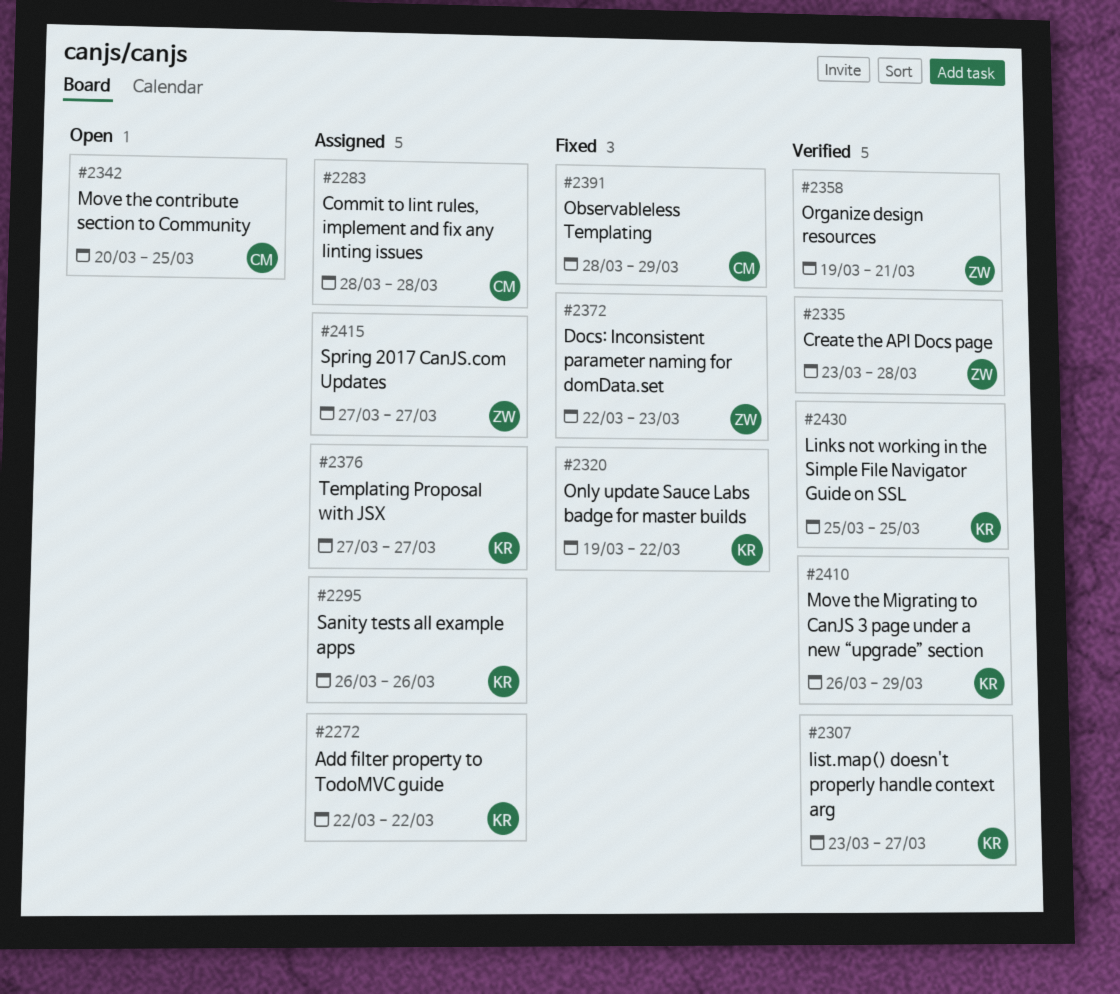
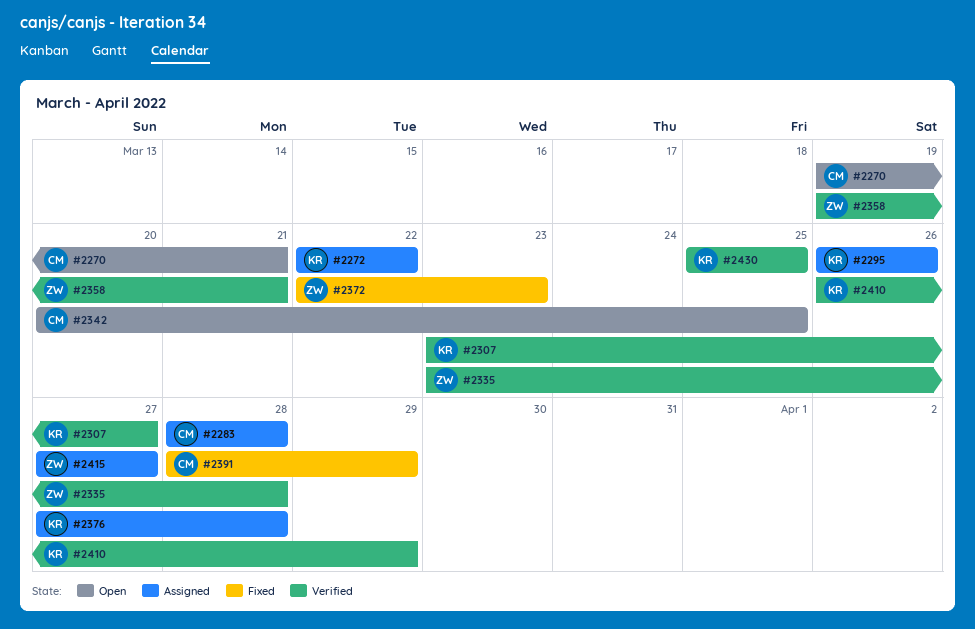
#2270: none -> present
#2320: present -> none
#2376, due: Mar 27 -> Mar 28

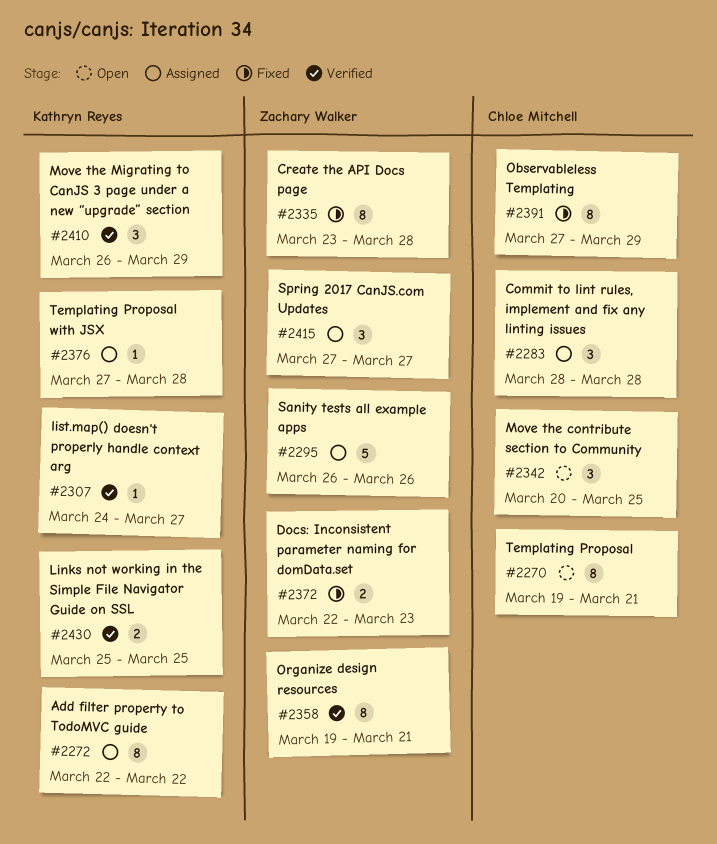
#2295, owner: Kathryn Reyes -> Zachary Walker
#2307, start: Mar 23 -> Mar 24
#2335, status: Verified -> Fixed
#2391, start: Mar 28 -> Mar 27

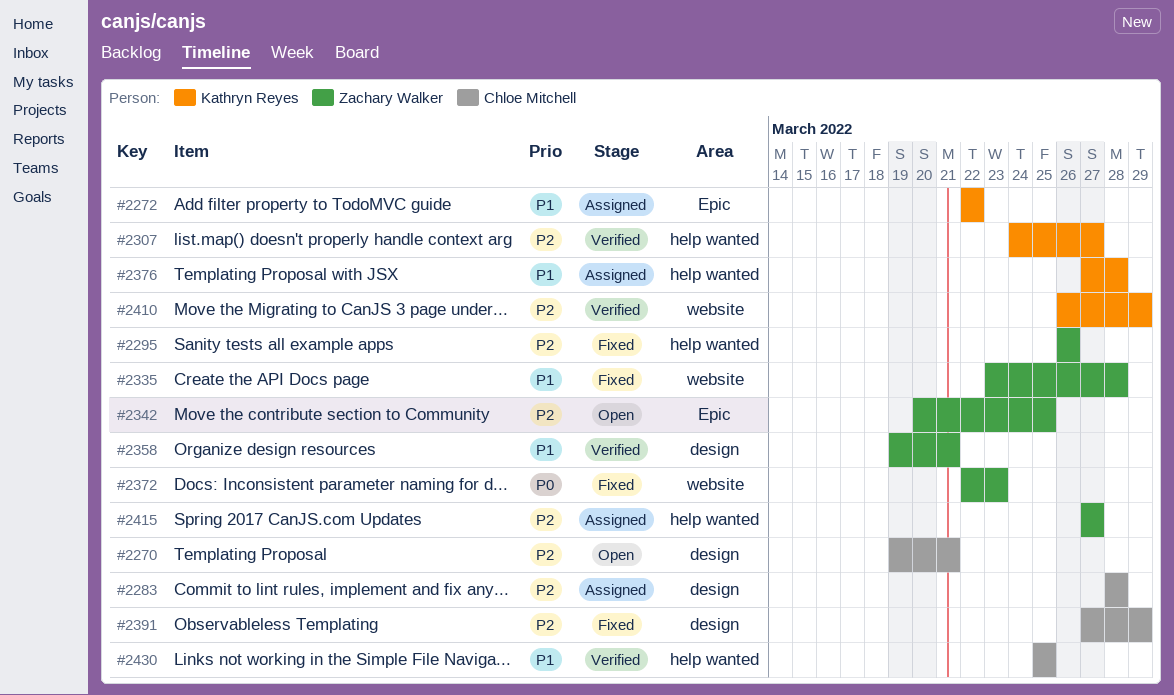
#2295, status: Assigned -> Fixed
#2342, owner: Chloe Mitchell -> Zachary Walker
#2430, owner: Kathryn Reyes -> Chloe Mitchell

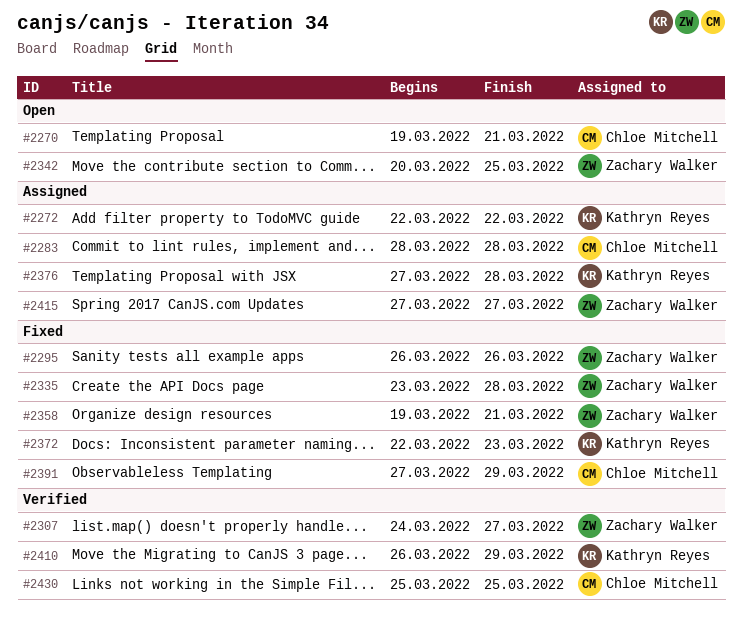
#2307, owner: Kathryn Reyes -> Zachary Walker
#2358, status: Verified -> Fixed
#2372, owner: Zachary Walker -> Kathryn Reyes

